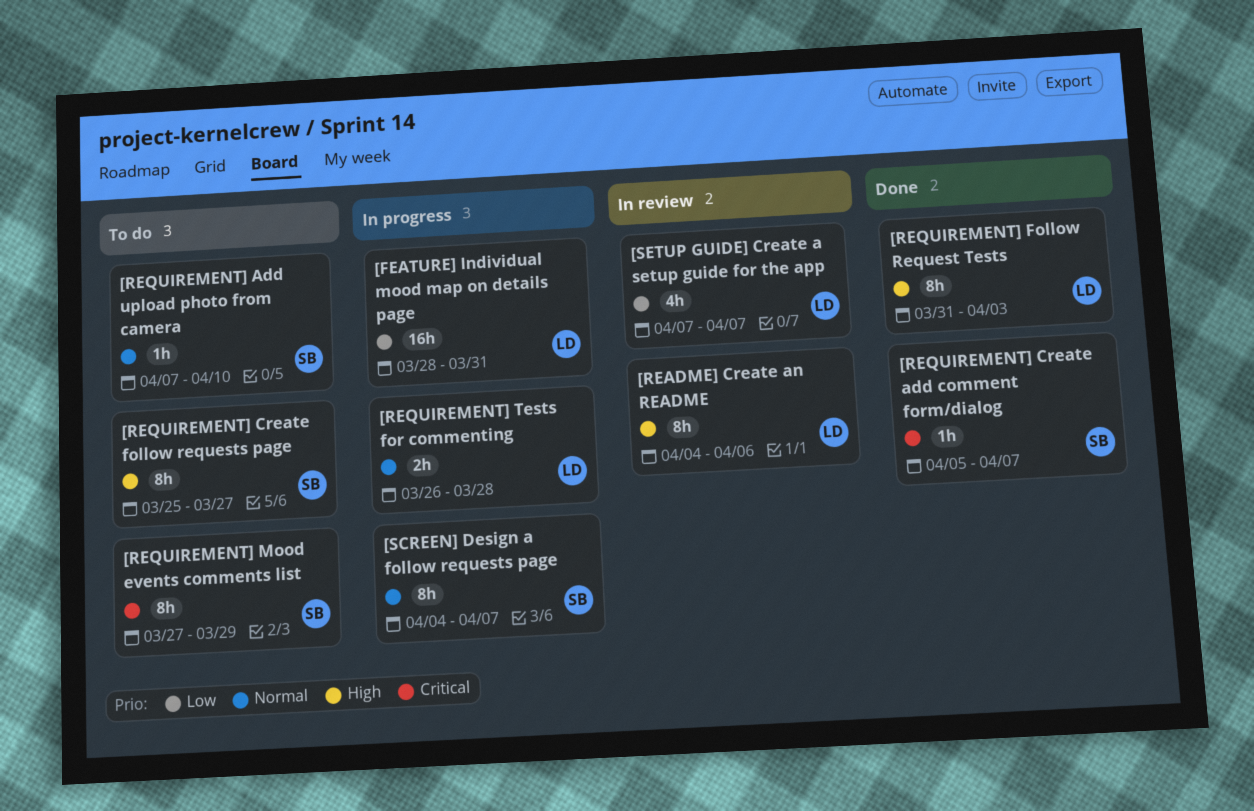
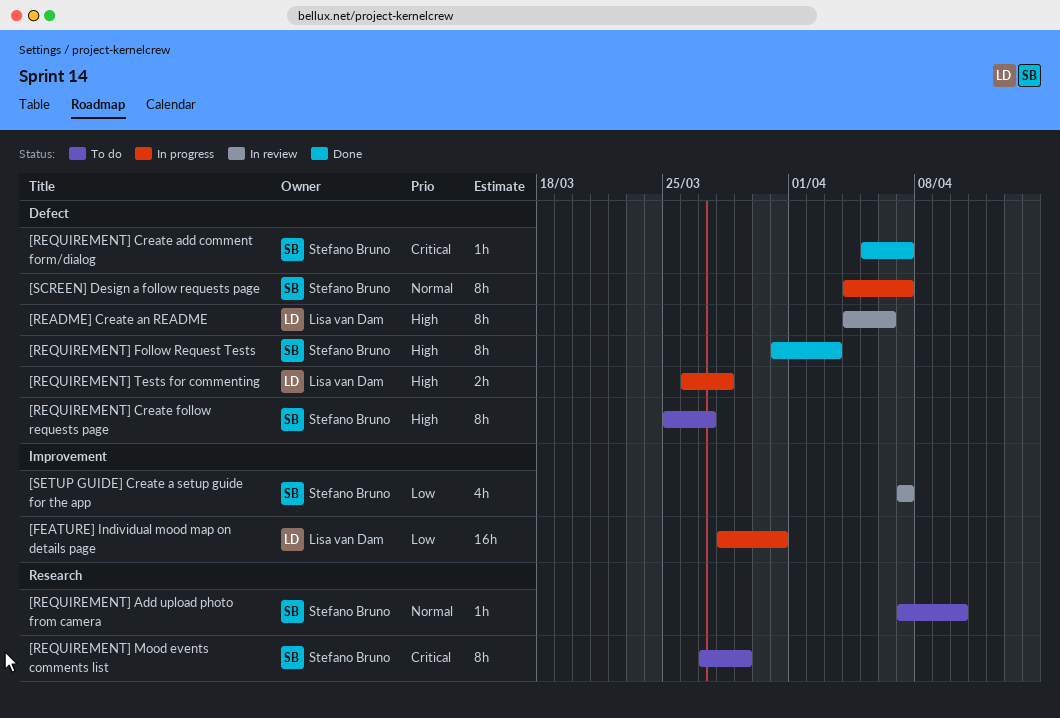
[REQUIREMENT] Follow Request Tests, owner: Lisa van Dam -> Stefano Bruno
[REQUIREMENT] Tests for commenting, priority: Normal -> High
[SETUP GUIDE] Create a setup guide for the app, owner: Lisa van Dam -> Stefano Bruno

